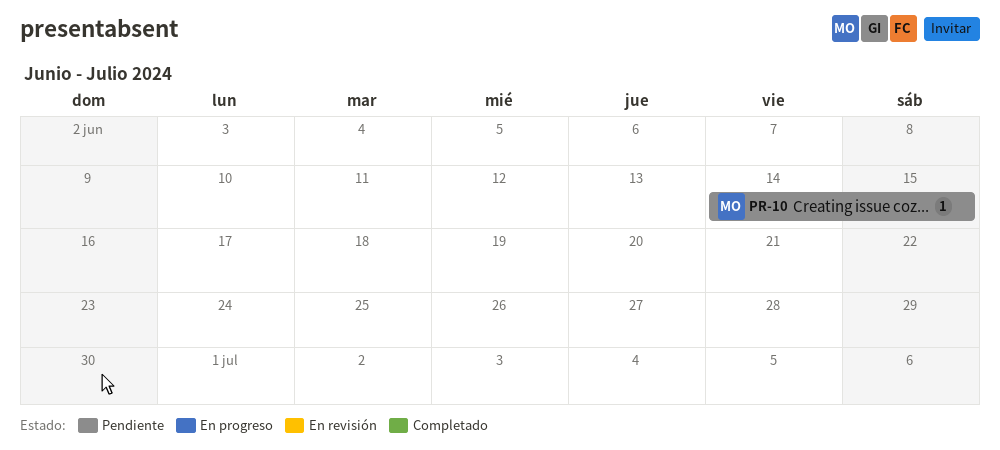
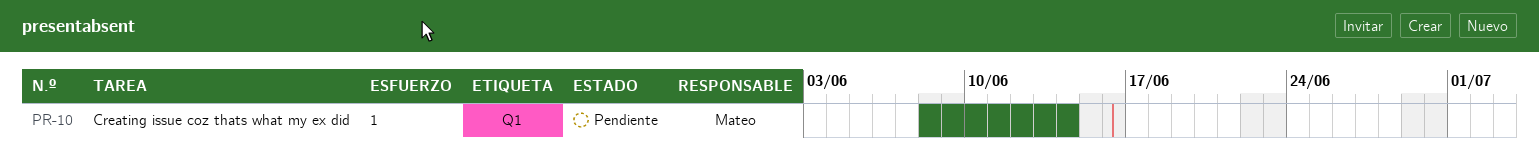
PR-10, start: Jun 14 -> Jun 8
PR-10, due: Jun 15 -> Jun 14

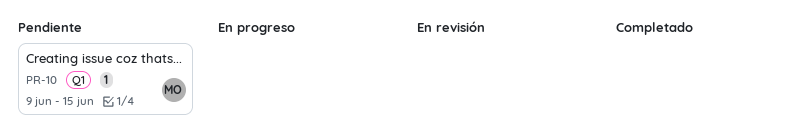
PR-10, start: Jun 8 -> Jun 9
PR-10, due: Jun 14 -> Jun 15

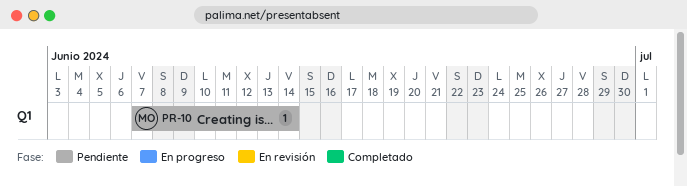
PR-10, start: Jun 9 -> Jun 7
PR-10, due: Jun 15 -> Jun 14

